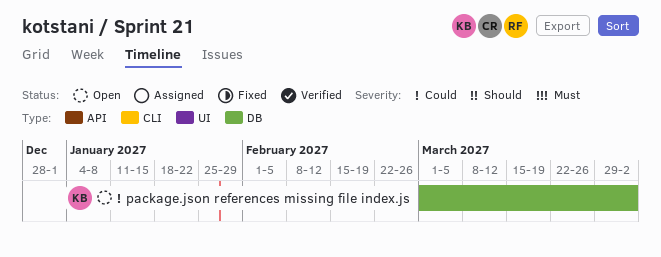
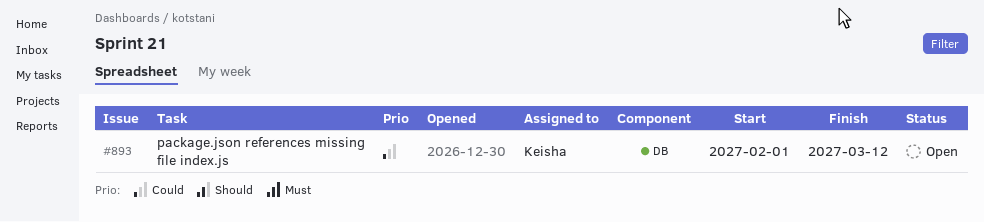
package.json references missing file index.js, start: Mar 1 -> Feb 1
package.json references missing file index.js, due: Apr 2 -> Mar 12

